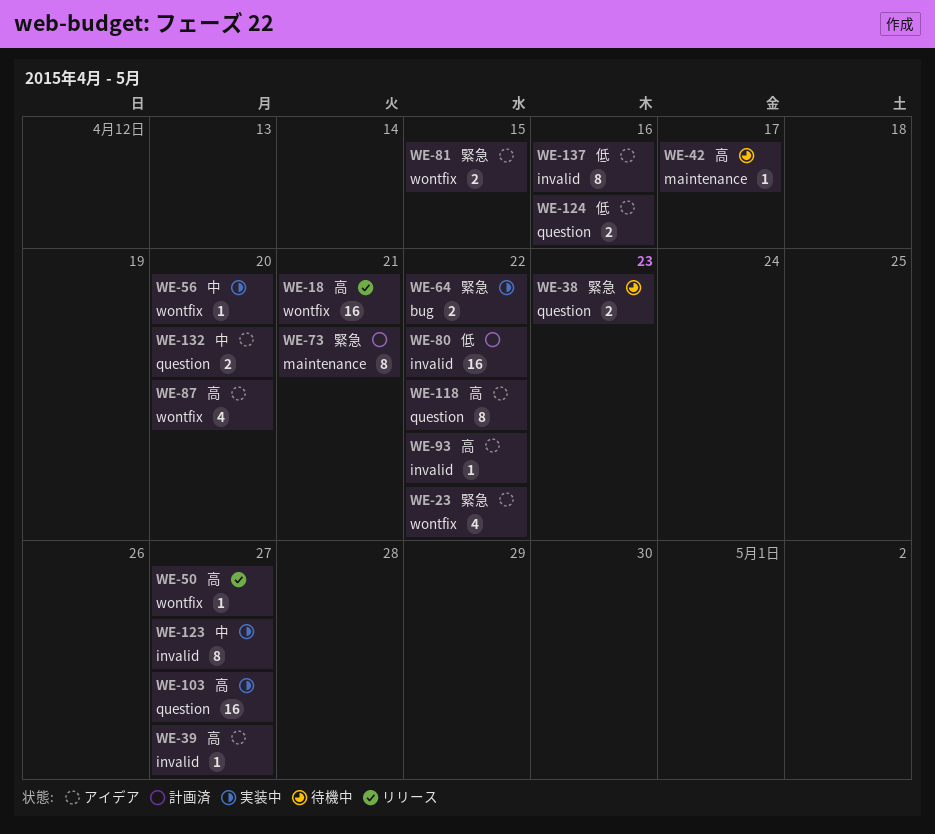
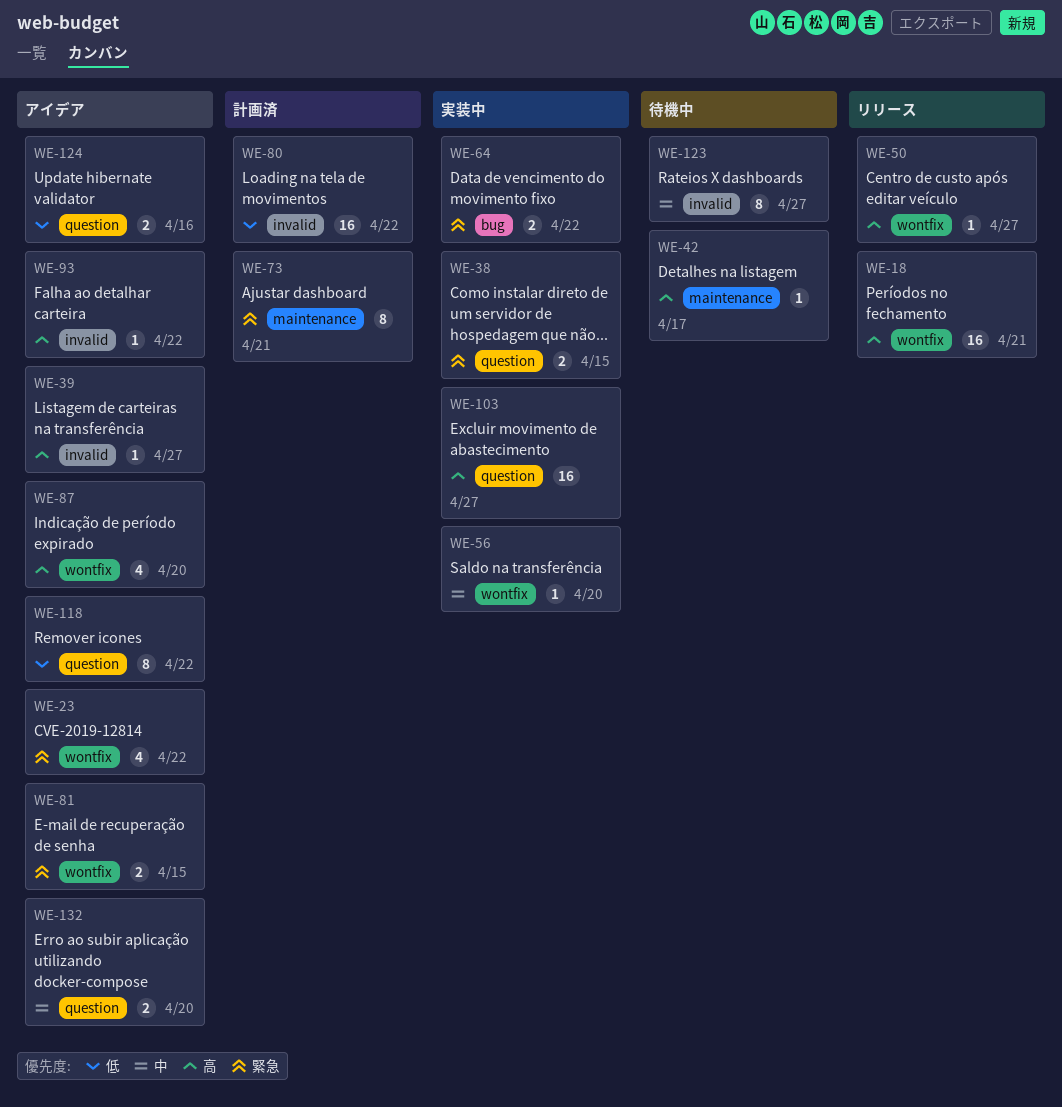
WE-38, status: 待機中 -> 実装中
WE-38, due: Apr 23 -> Apr 15
WE-118, priority: 高 -> 低
WE-123, status: 実装中 -> 待機中
WE-137: present -> none

